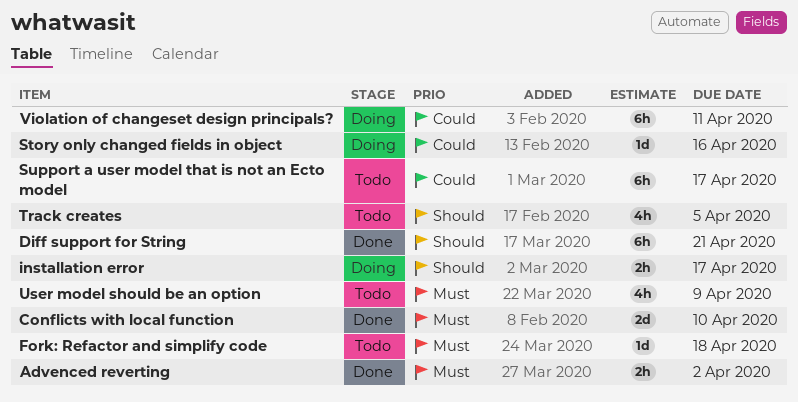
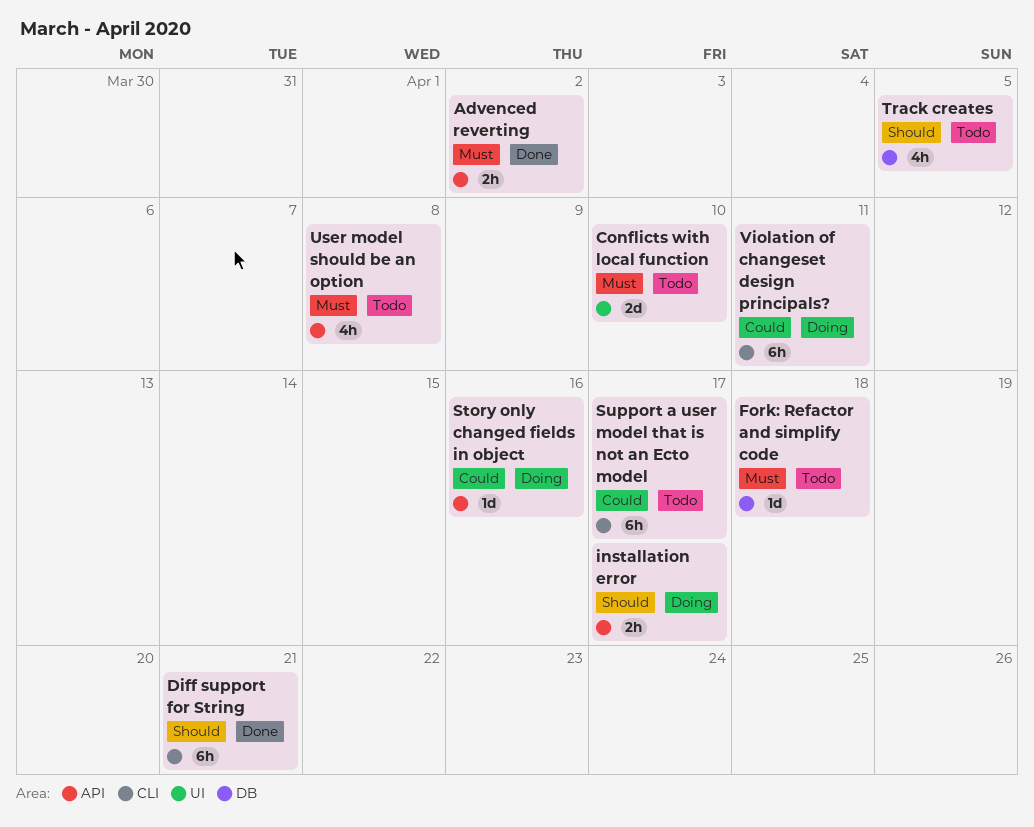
Conflicts with local function, status: Done -> Todo
User model should be an option, due: Apr 9 -> Apr 8

